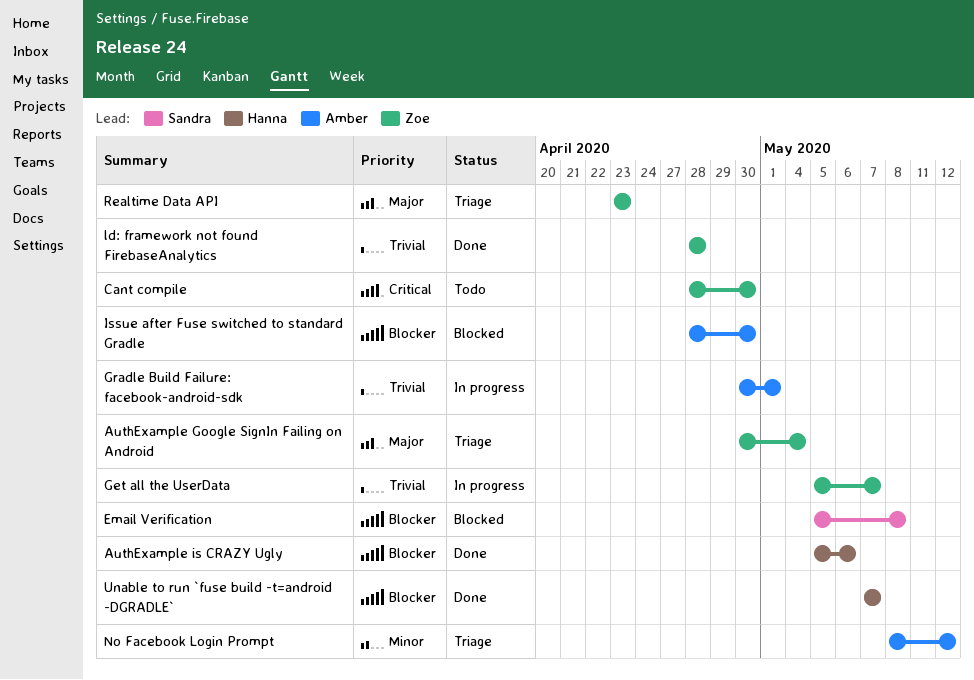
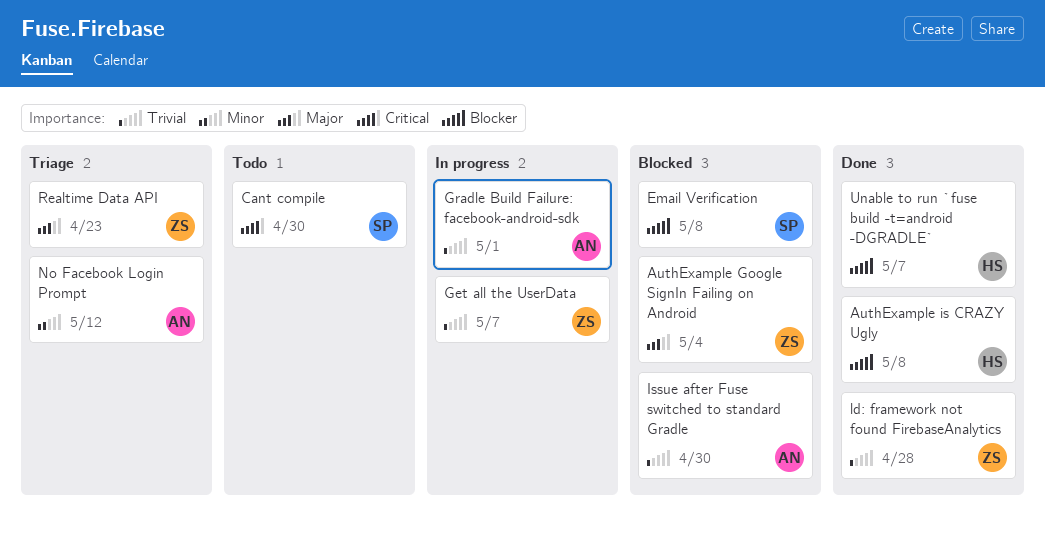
AuthExample Google SignIn Failing on Android, status: Triage -> Blocked
AuthExample is CRAZY Ugly, due: May 6 -> May 8
Cant compile, owner: Zoe -> Sandra
Issue after Fuse switched to standard Gradle, priority: Blocker -> Trivial

